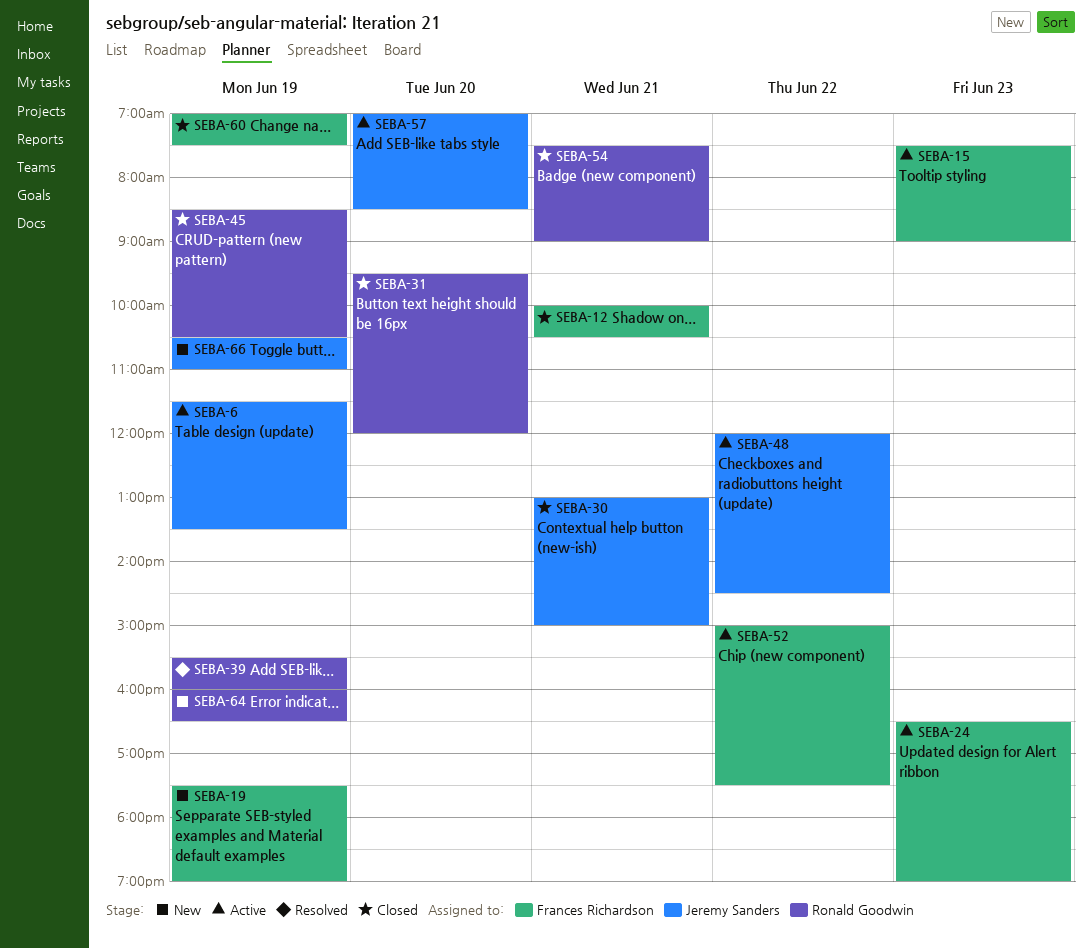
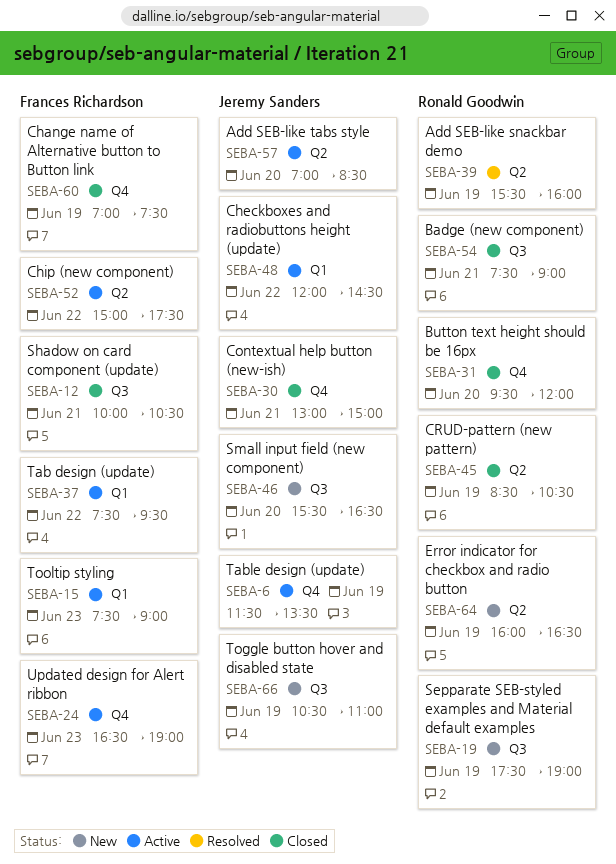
SEBA-19, owner: Frances Richardson -> Ronald Goodwin
SEBA-37: none -> present
SEBA-46: none -> present

